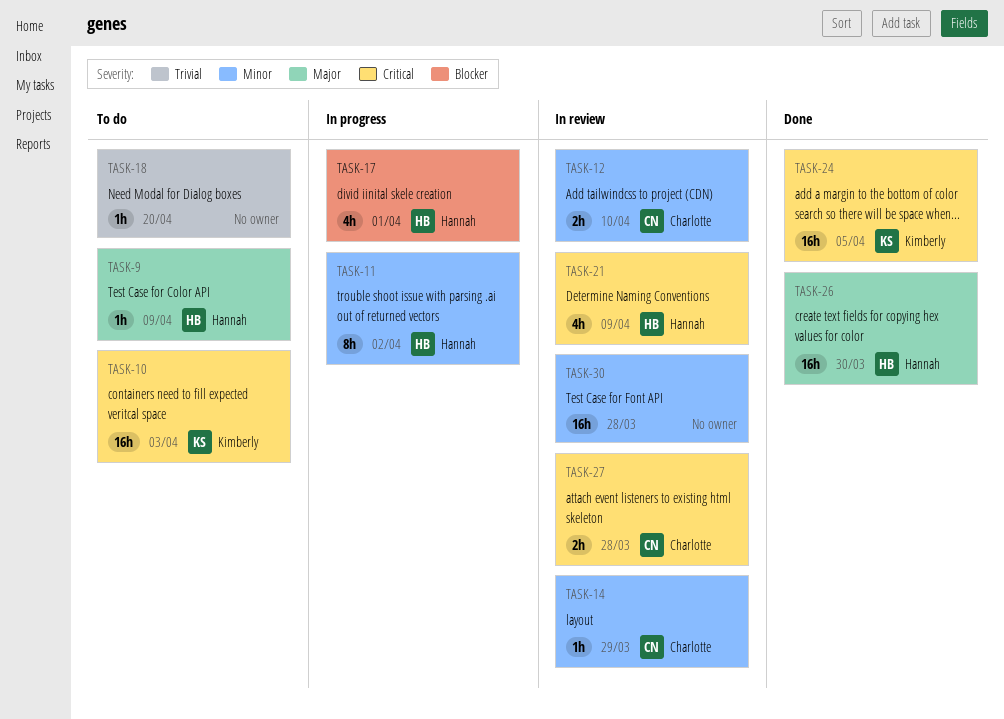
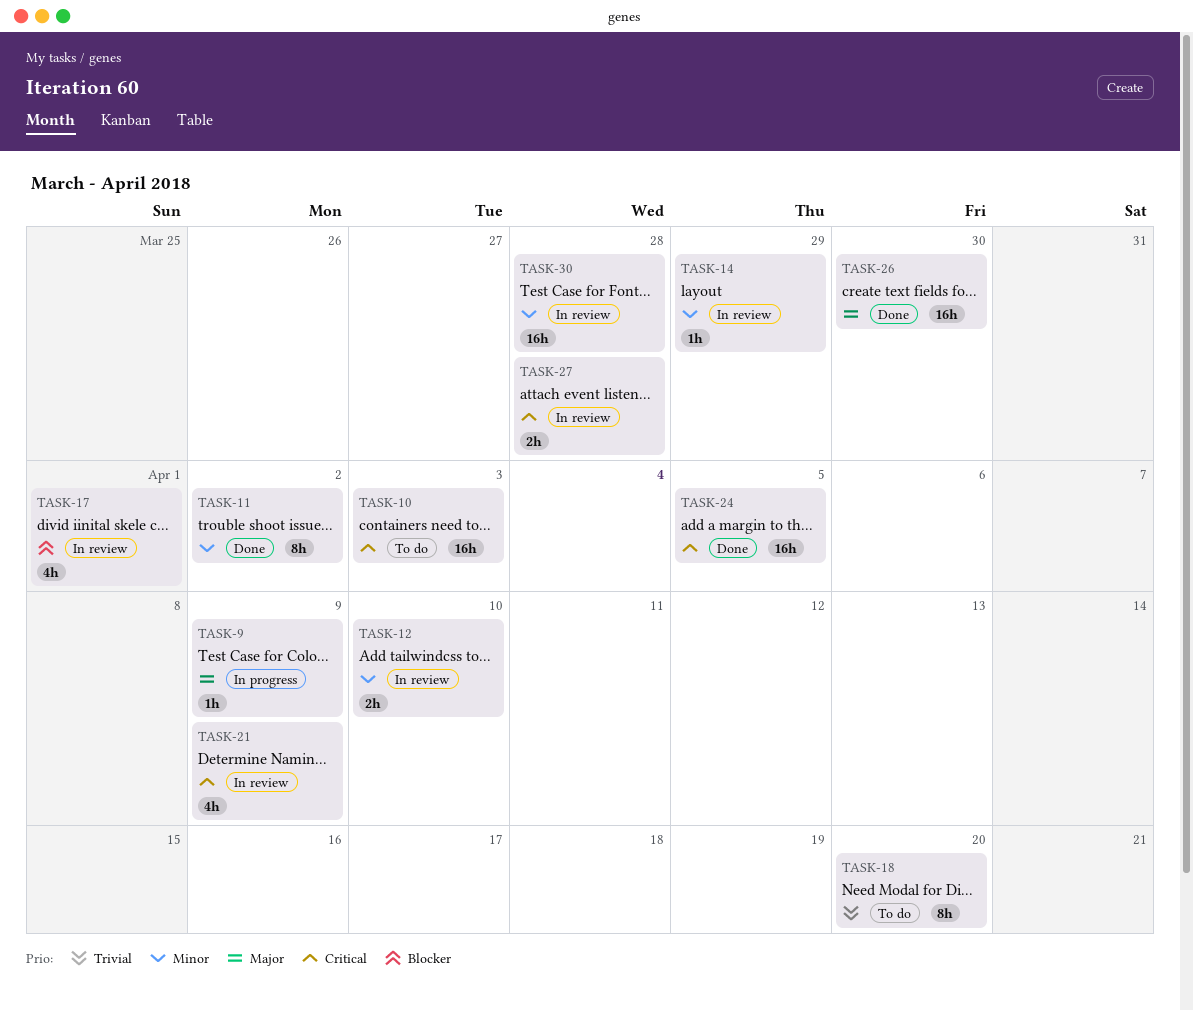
TASK-9, status: To do -> In progress
TASK-11, status: In progress -> Done
TASK-17, status: In progress -> In review
TASK-18, estimate: 1h -> 8h

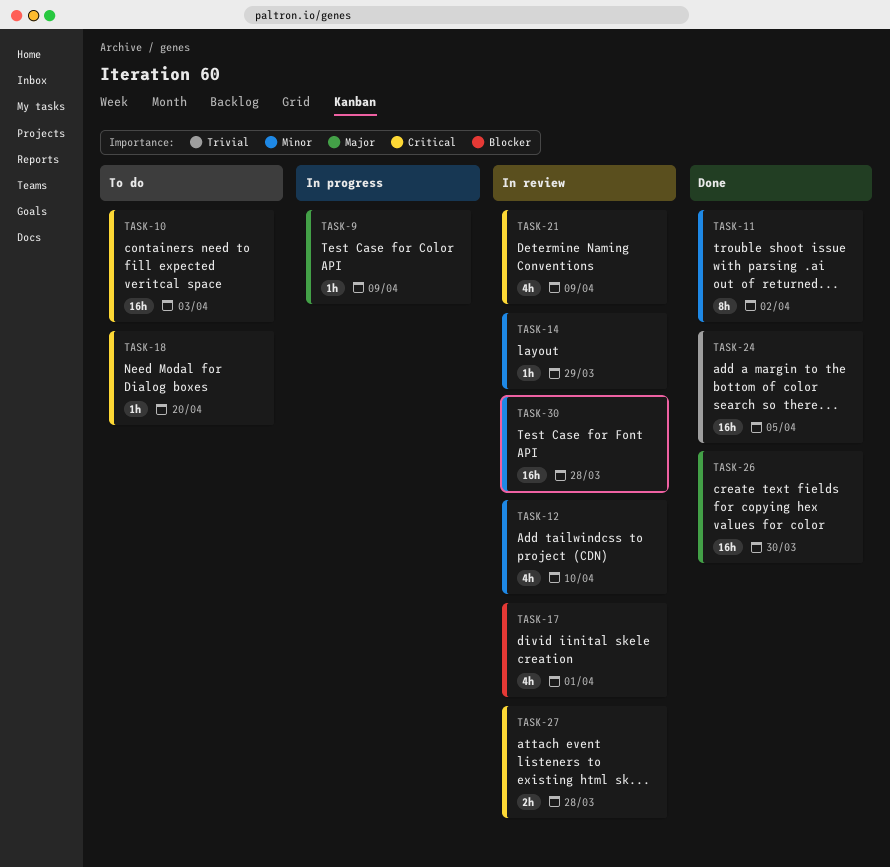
TASK-12, estimate: 2h -> 4h
TASK-18, priority: Trivial -> Critical
TASK-18, estimate: 8h -> 1h
TASK-24, priority: Critical -> Trivial

